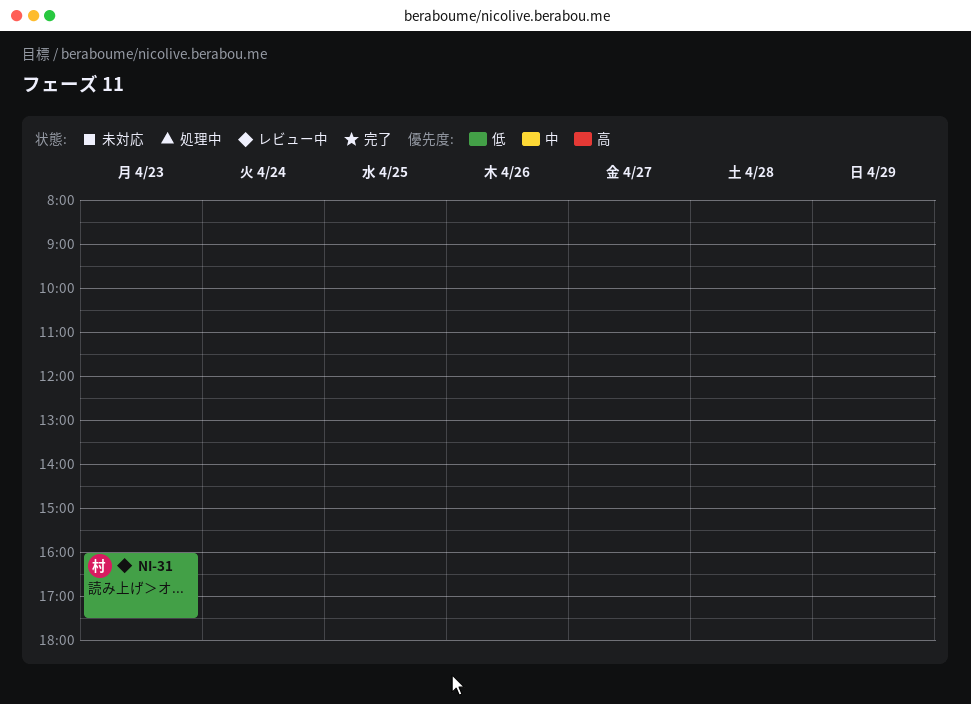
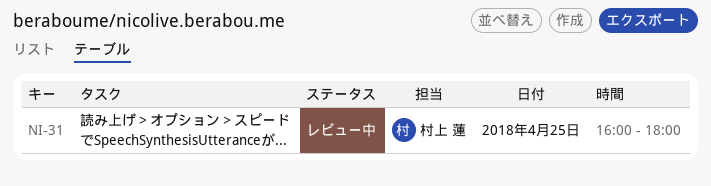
NI-31, day: Apr 23 -> Apr 25
NI-31, ends: 17:30 -> 18:00

